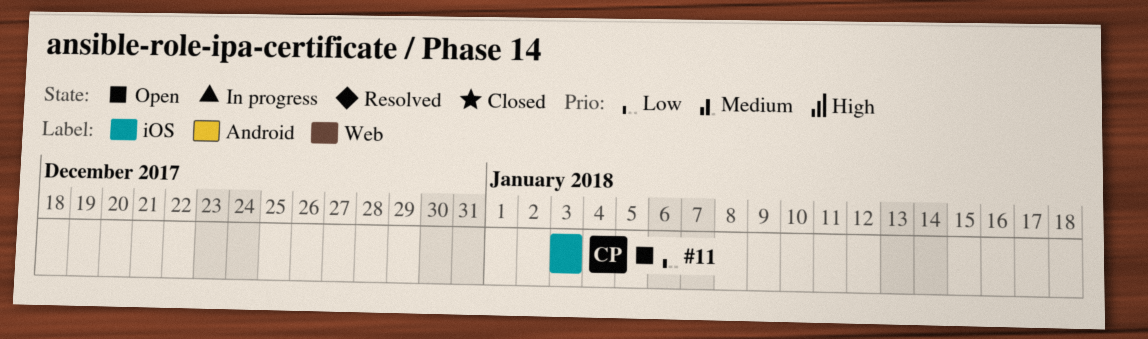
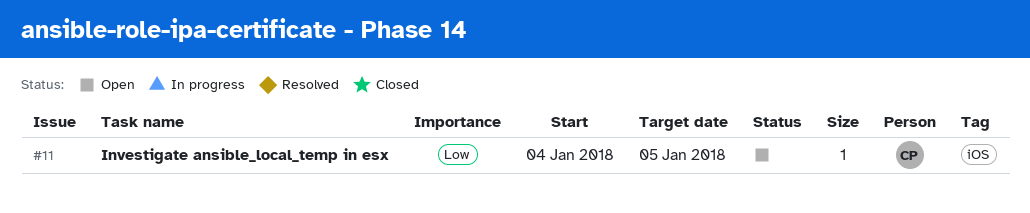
#11, start: Jan 3 -> Jan 4
#11, due: Jan 3 -> Jan 5

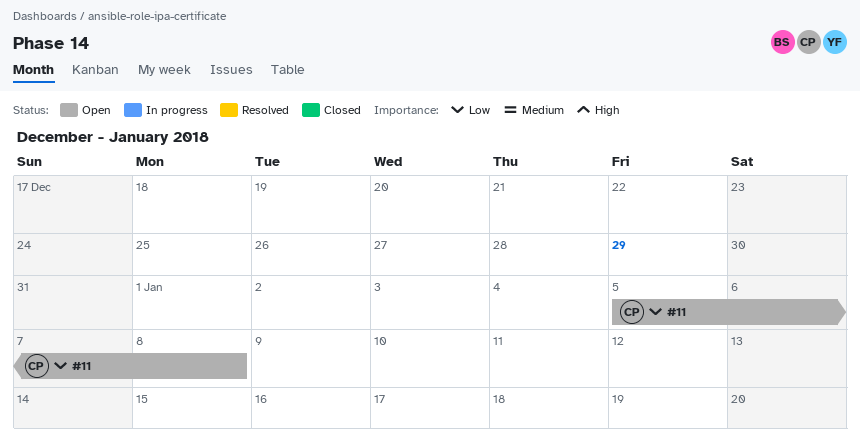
#11, start: Jan 4 -> Jan 5
#11, due: Jan 5 -> Jan 8

